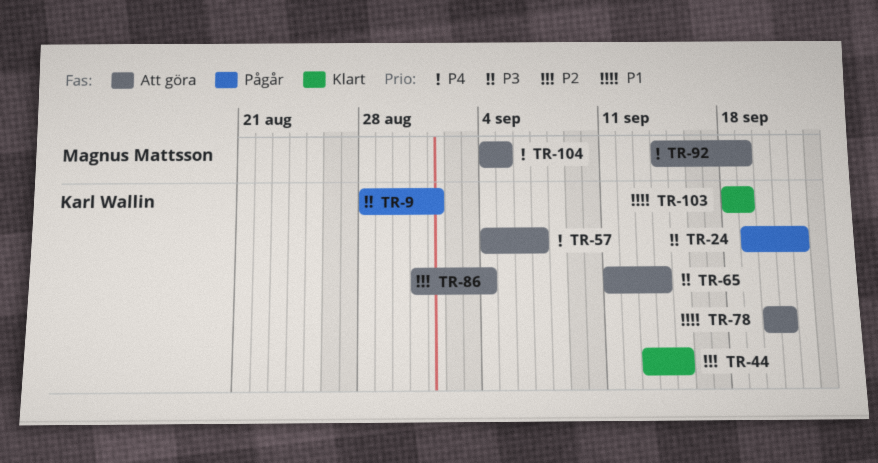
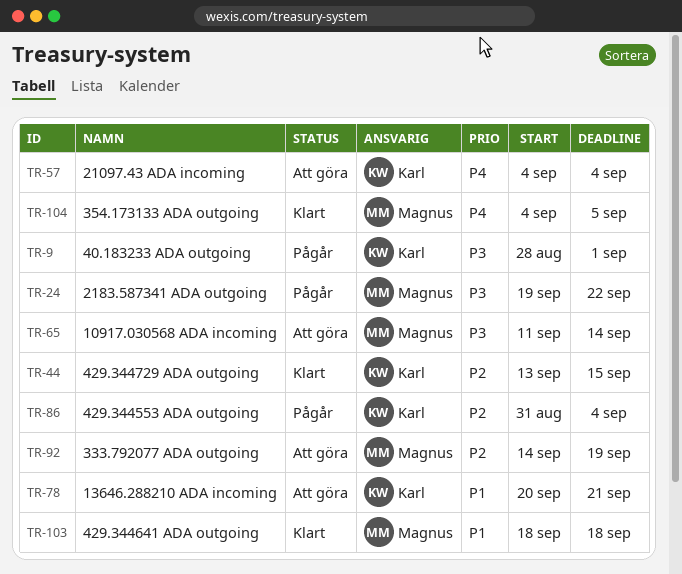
TR-24, owner: Karl Wallin -> Magnus Mattsson
TR-57, due: Sep 7 -> Sep 4
TR-65, owner: Karl Wallin -> Magnus Mattsson
TR-86, status: Att göra -> Pågår
TR-92, priority: P4 -> P2
TR-103, owner: Karl Wallin -> Magnus Mattsson
TR-103, due: Sep 19 -> Sep 18
TR-104, status: Att göra -> Klart

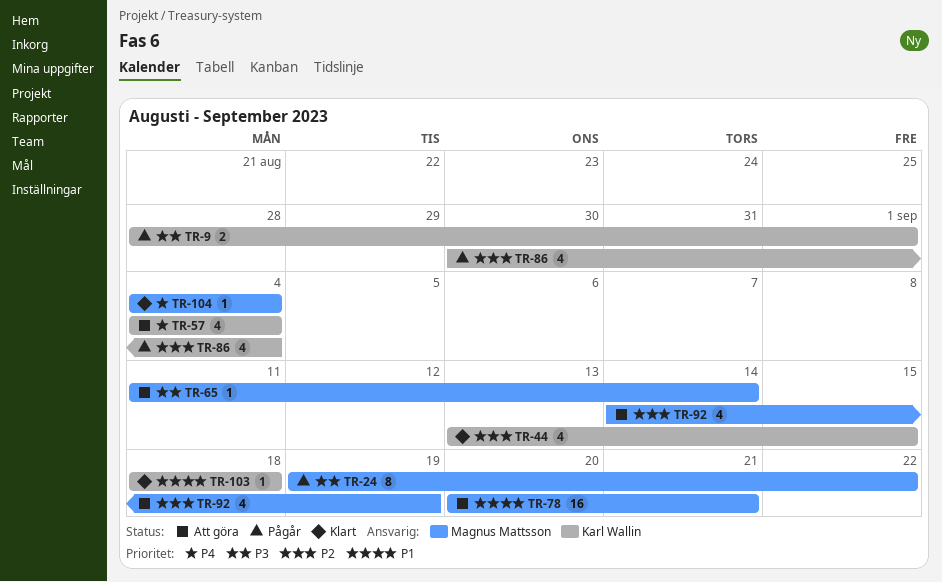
TR-78, owner: Karl Wallin -> Magnus Mattsson
TR-86, start: Aug 31 -> Aug 30
TR-103, owner: Magnus Mattsson -> Karl Wallin
TR-104, due: Sep 5 -> Sep 4

